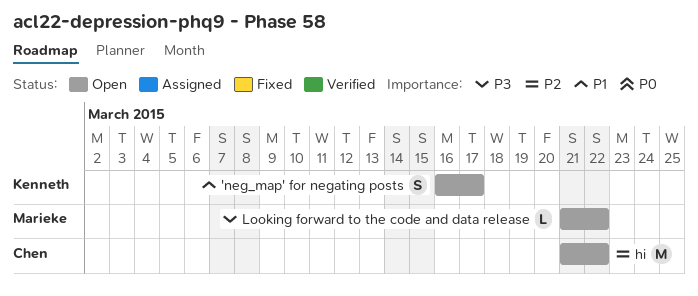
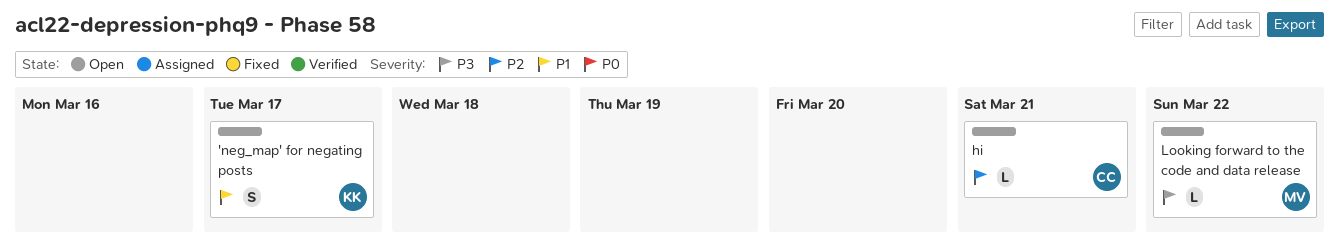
hi, estimate: M -> L
hi, due: Mar 22 -> Mar 21

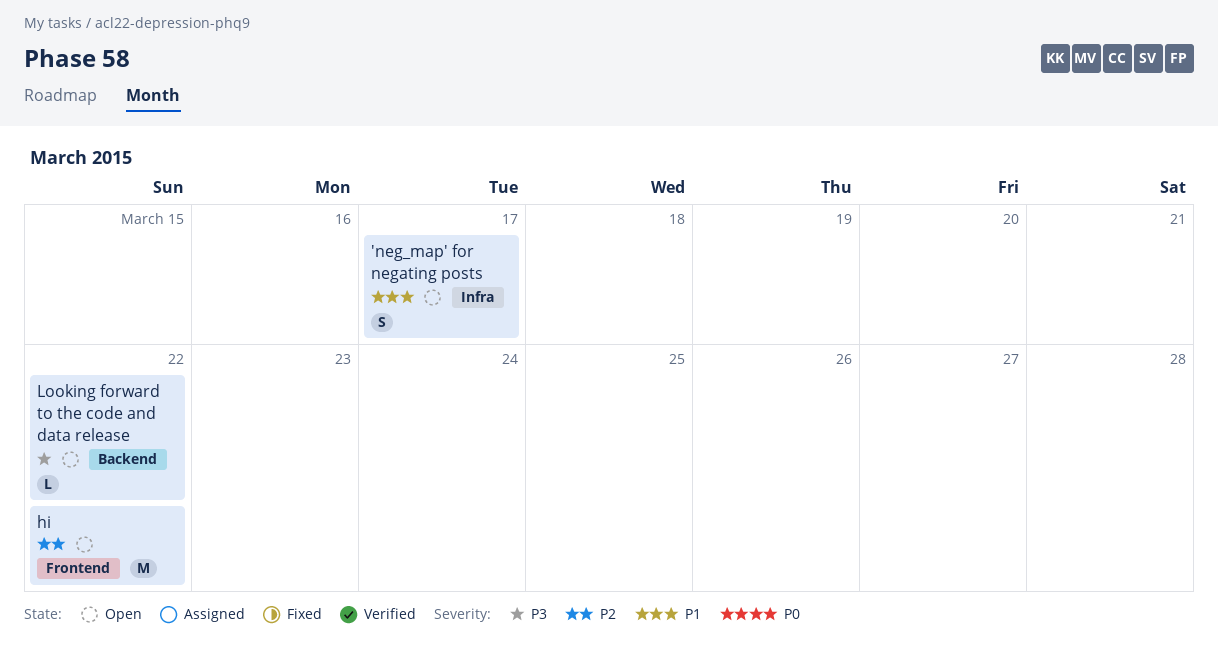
hi, estimate: L -> M
hi, due: Mar 21 -> Mar 22

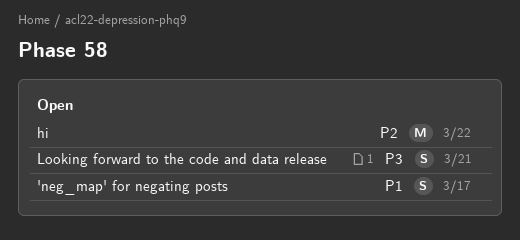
Looking forward to the code and data release, estimate: L -> S
Looking forward to the code and data release, due: Mar 22 -> Mar 21

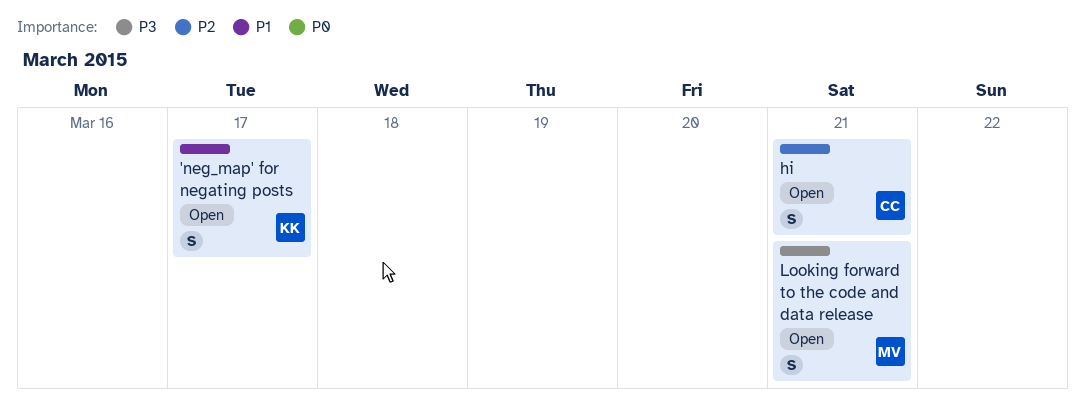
hi, estimate: M -> S
hi, due: Mar 22 -> Mar 21

